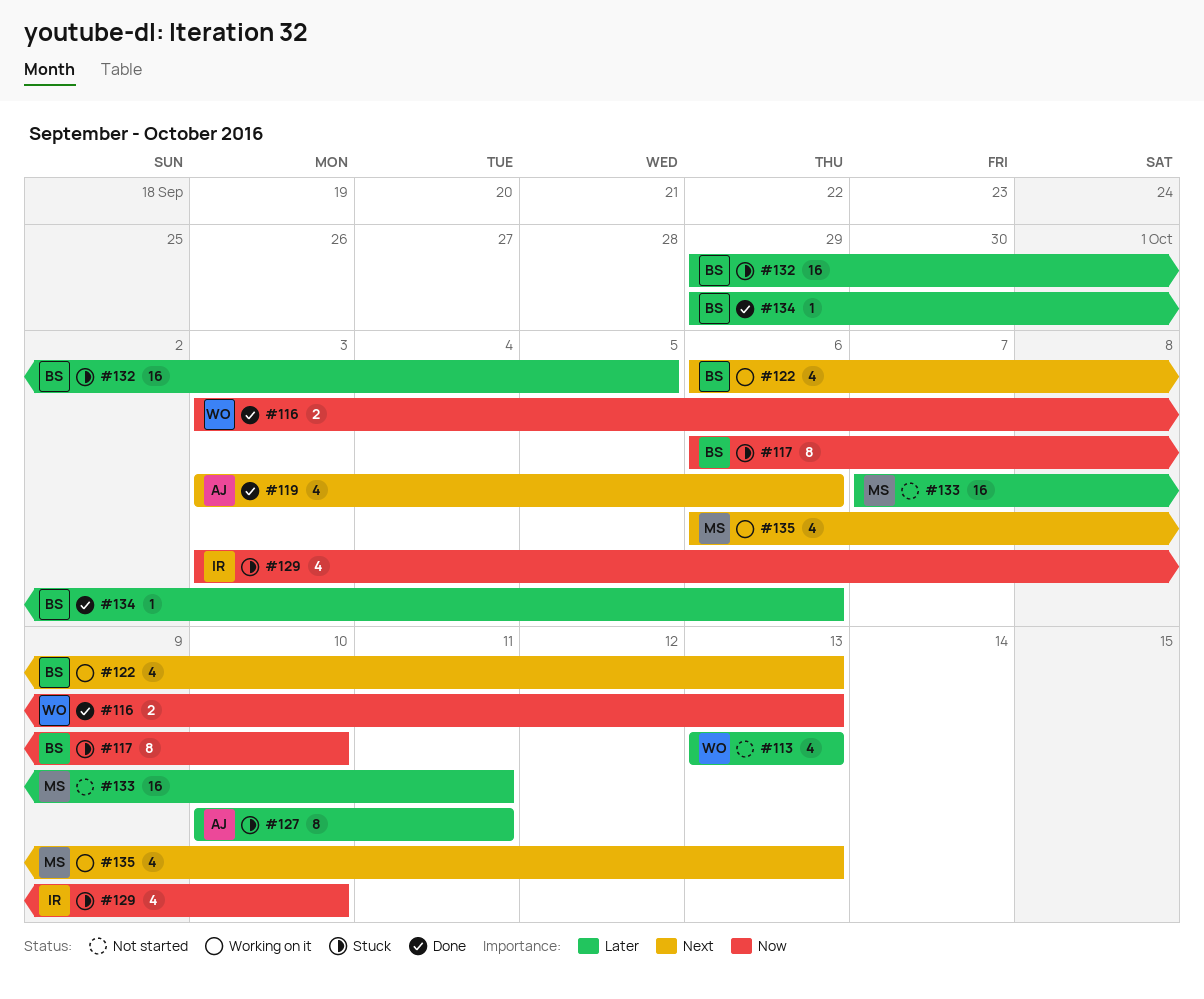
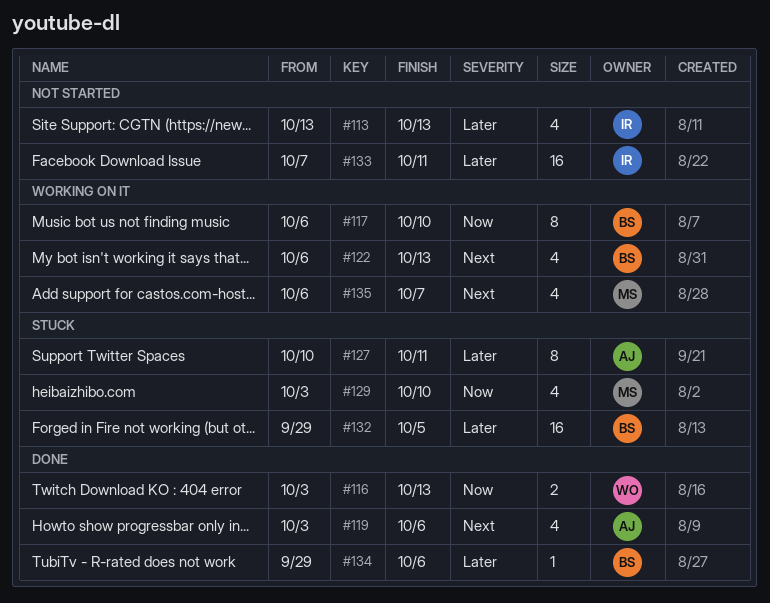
#113, owner: WO -> IR
#117, status: Stuck -> Working on it
#129, owner: IR -> MS
#133, owner: MS -> IR
#135, due: Oct 13 -> Oct 7

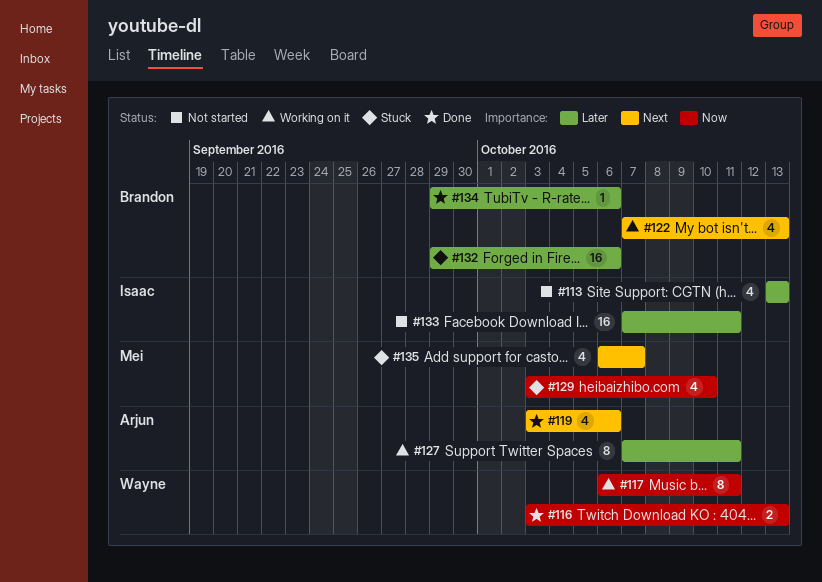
#117, owner: Brandon -> Wayne
#117, due: Oct 10 -> Oct 11
#122, start: Oct 6 -> Oct 7
#127, status: Stuck -> Working on it
#127, start: Oct 10 -> Oct 7
#132, due: Oct 5 -> Oct 6
#135, status: Working on it -> Stuck

